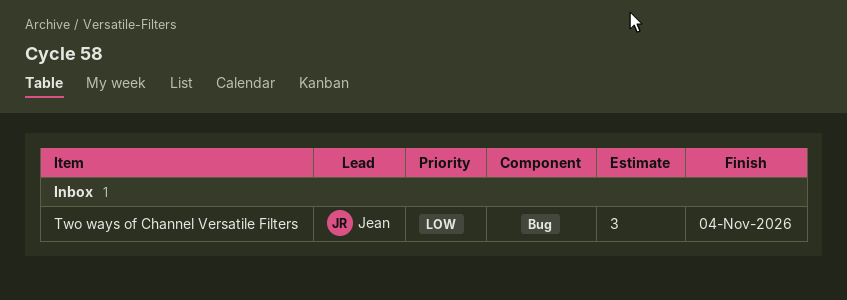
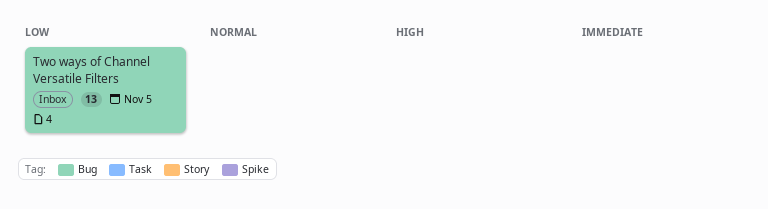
Two ways of Channel Versatile Filters, estimate: 3 -> 13
Two ways of Channel Versatile Filters, due: Nov 4 -> Nov 5

